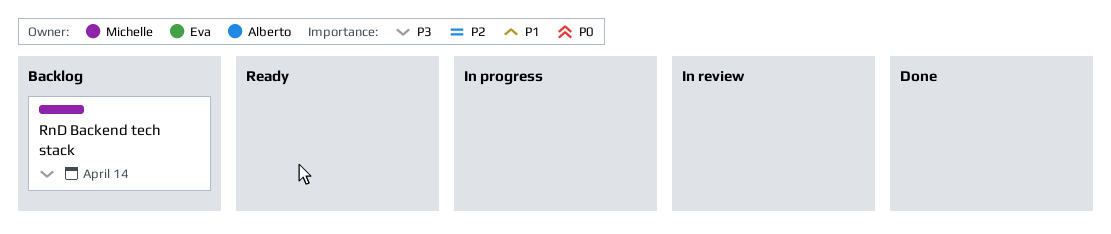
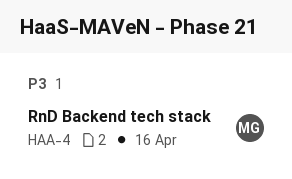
RnD Backend tech stack, due: Apr 14 -> Apr 16

